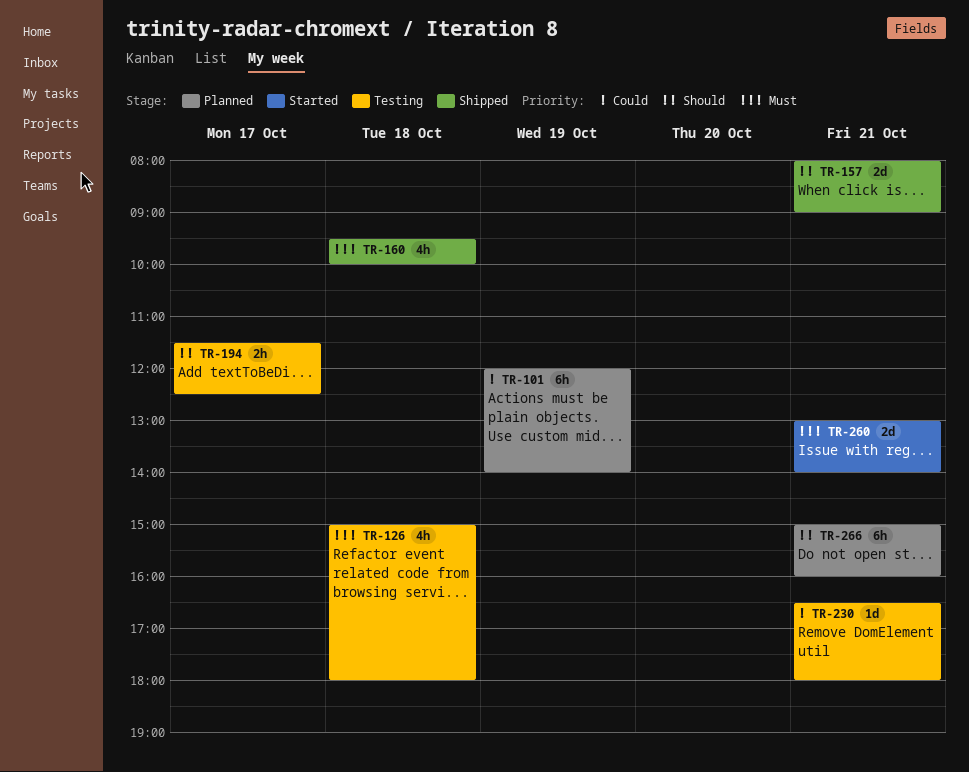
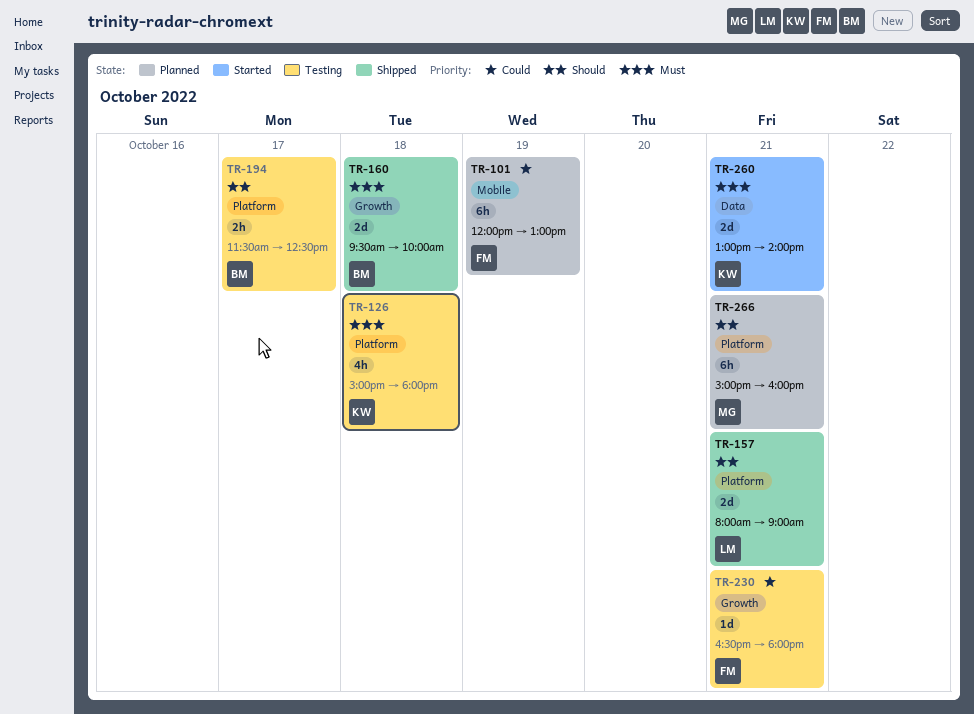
TR-101, ends: 14:00 -> 13:00
TR-160, estimate: 4h -> 2d

